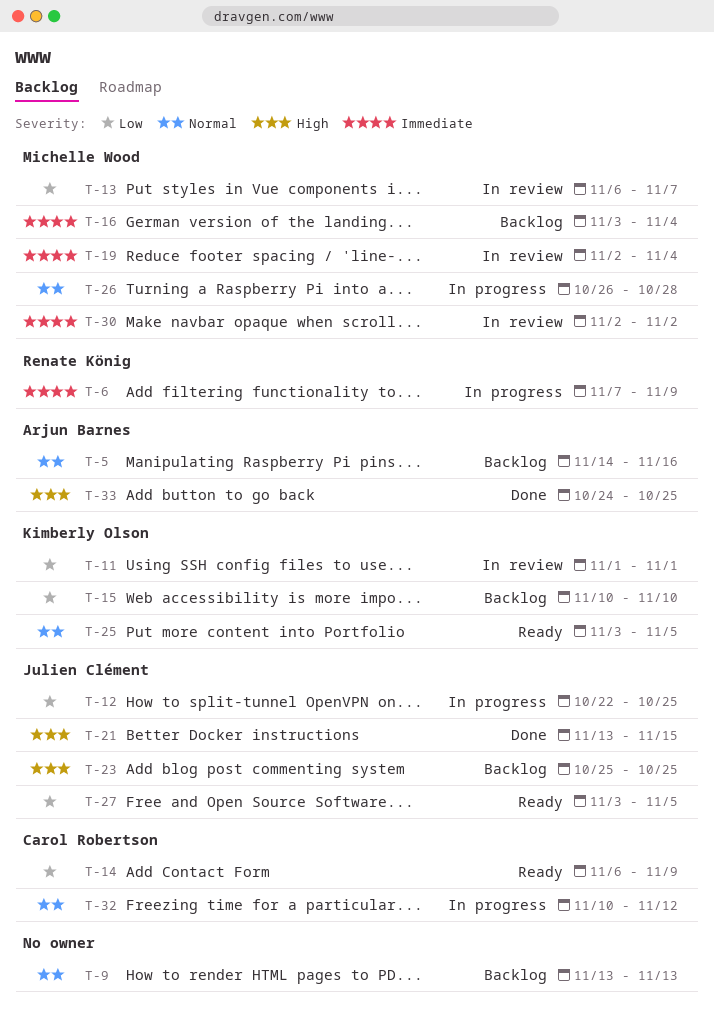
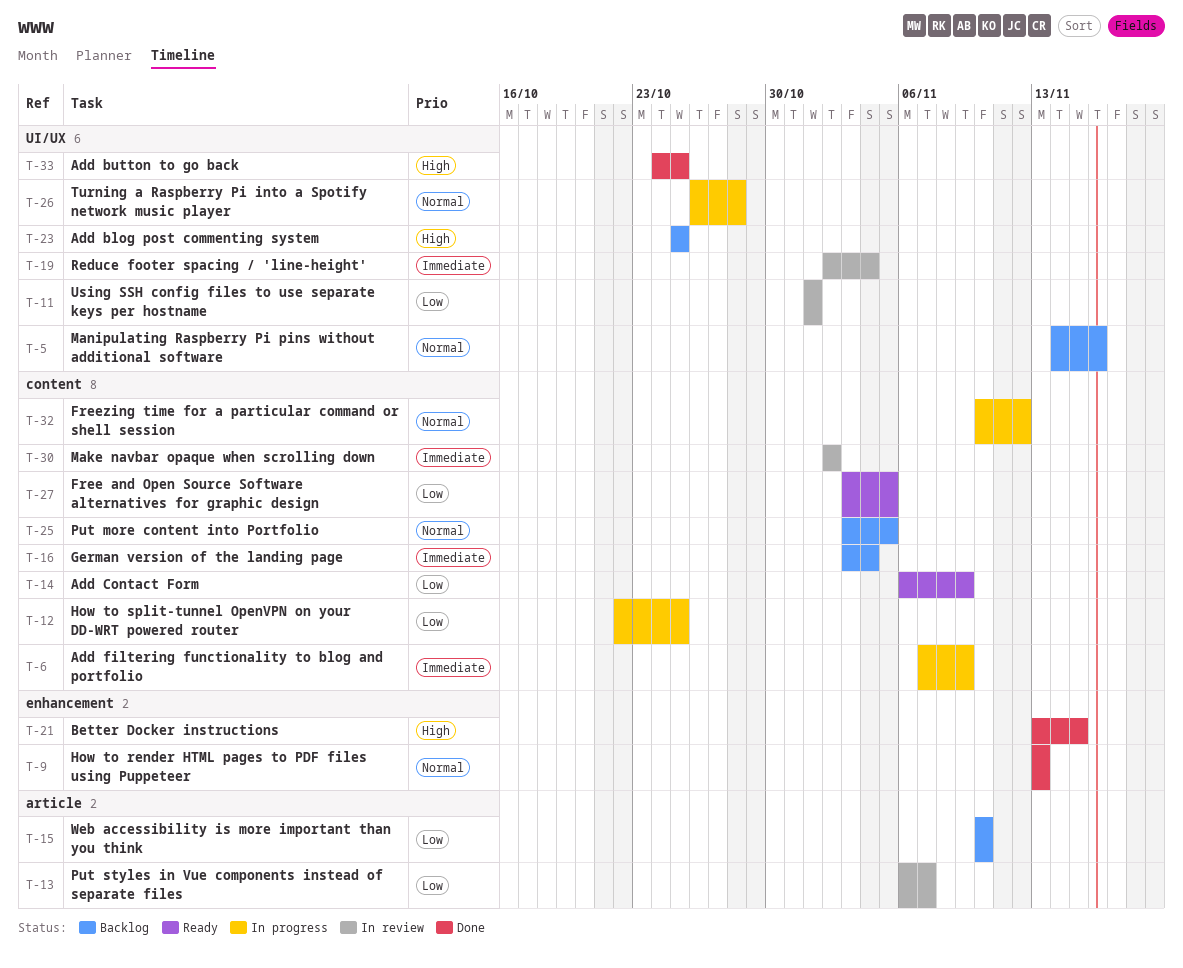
T-9, status: Backlog -> Done
T-25, status: Ready -> Backlog

